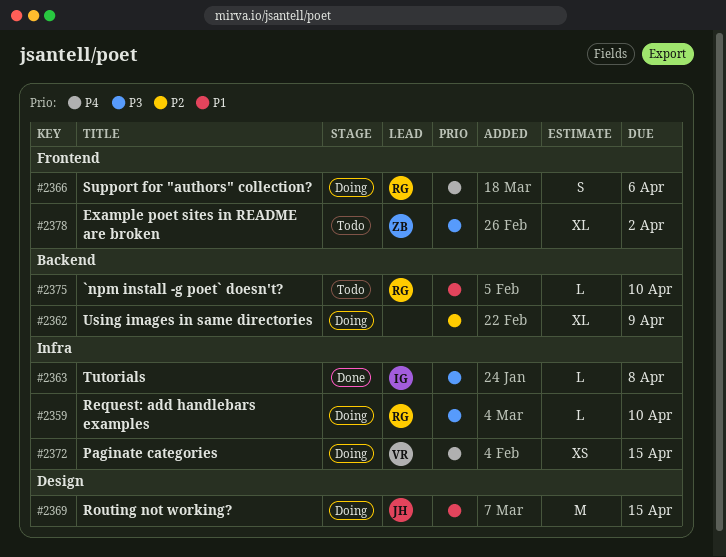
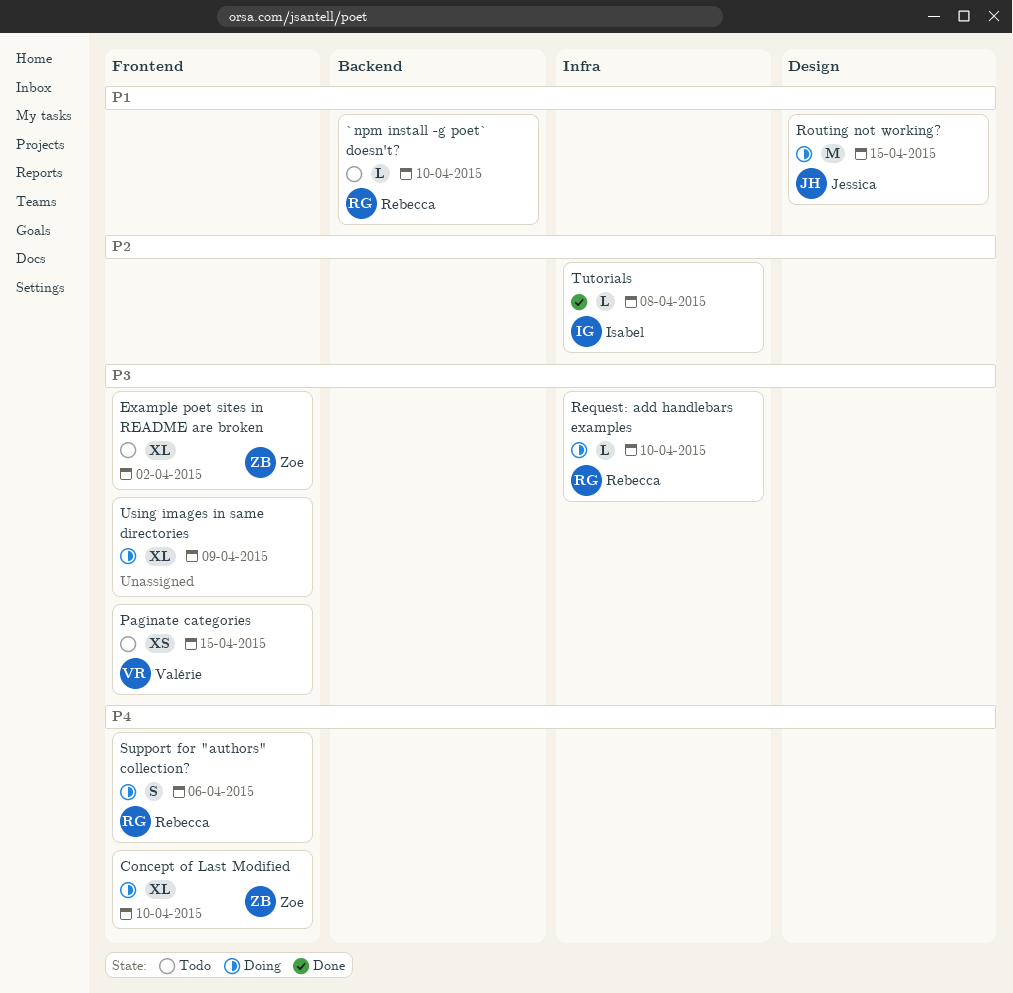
Concept of Last Modified: none -> present
Paginate categories, status: Doing -> Todo
Paginate categories, priority: P4 -> P3
Paginate categories, label: Infra -> Frontend
Tutorials, priority: P3 -> P2
Using images in same directories, priority: P2 -> P3
Using images in same directories, label: Backend -> Frontend

